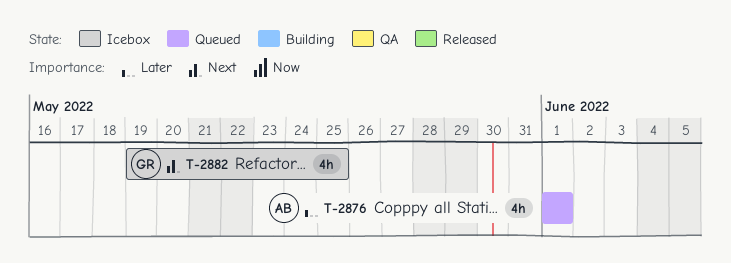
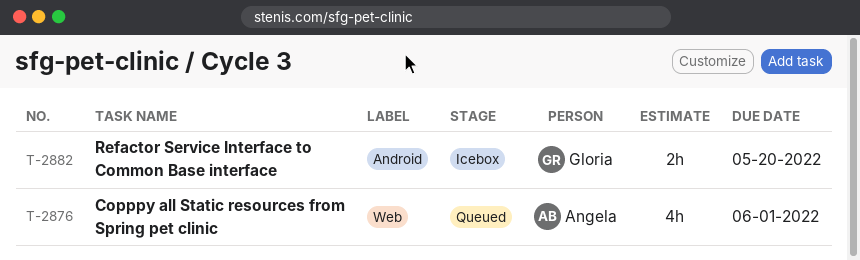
T-2882, estimate: 4h -> 2h
T-2882, due: May 25 -> May 20

